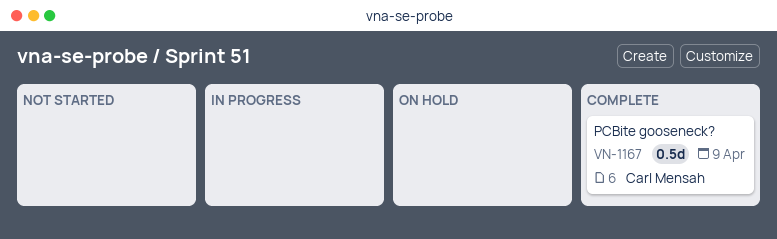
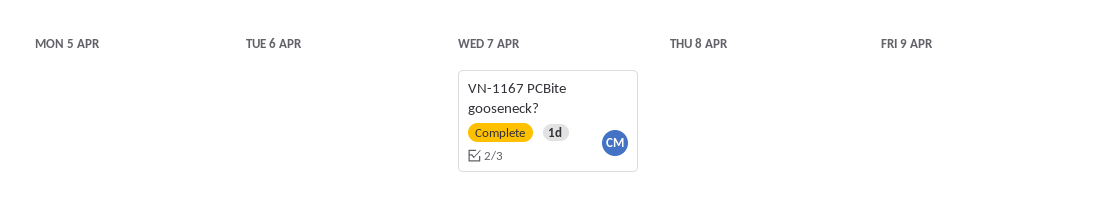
VN-1167, estimate: 0.5d -> 1d
VN-1167, due: Apr 9 -> Apr 7

